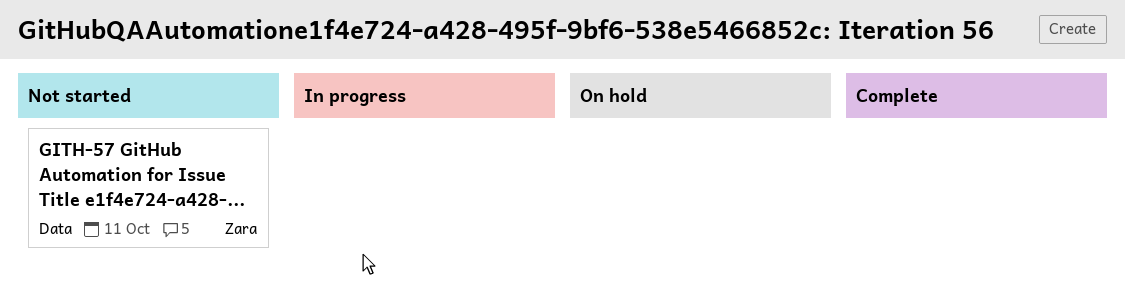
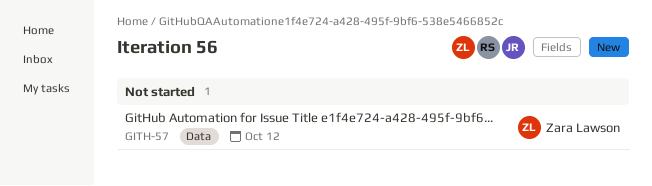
GITH-57, due: Oct 11 -> Oct 12

